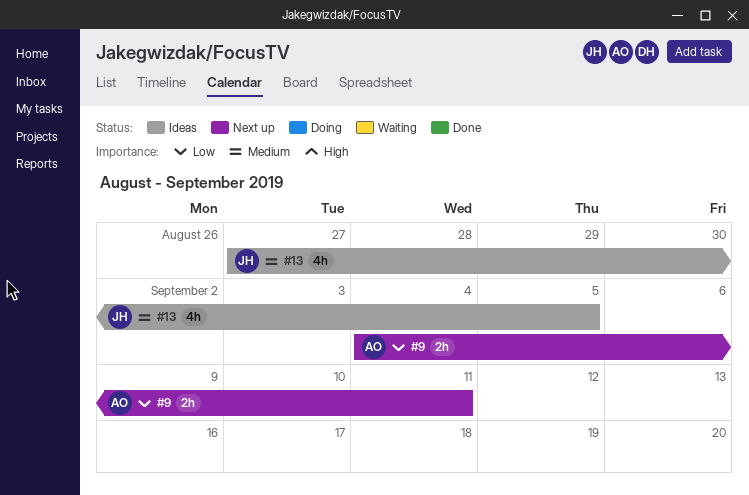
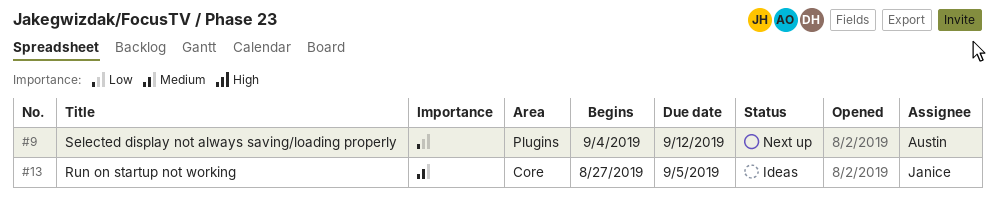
#9, due: Sep 11 -> Sep 12

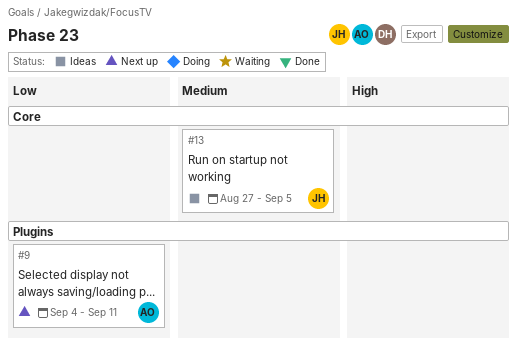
#9, due: Sep 12 -> Sep 11

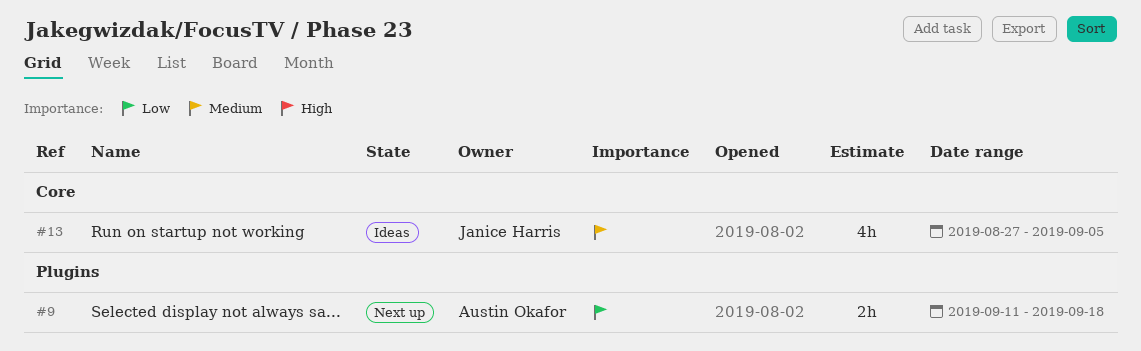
#9, start: Sep 4 -> Sep 11
#9, due: Sep 11 -> Sep 18

